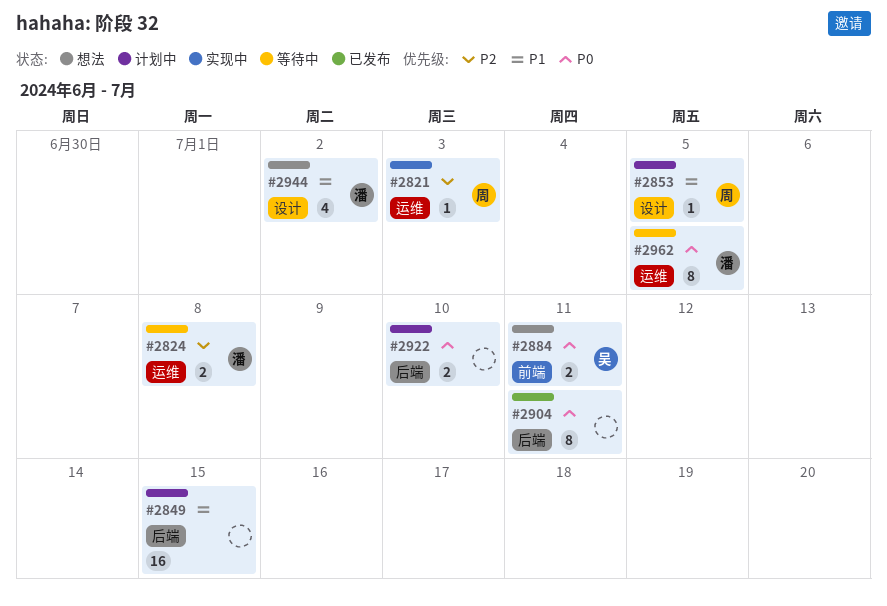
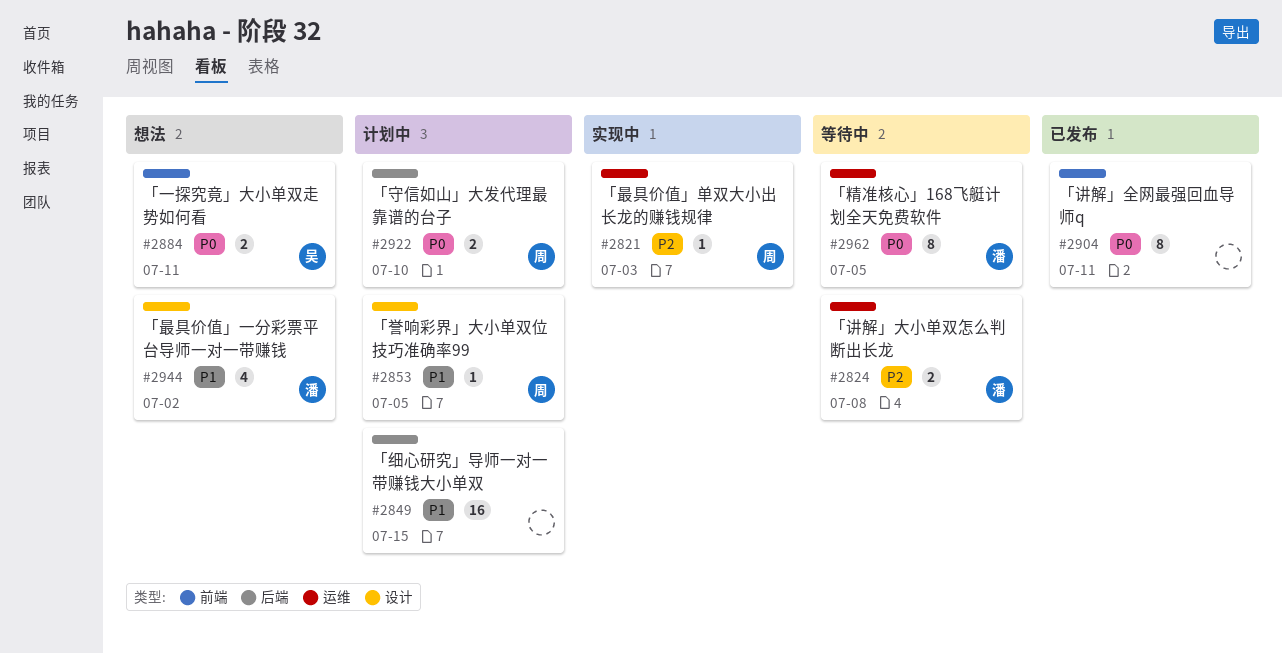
#2904, label: 后端 -> 前端
#2922, owner: none -> 周

